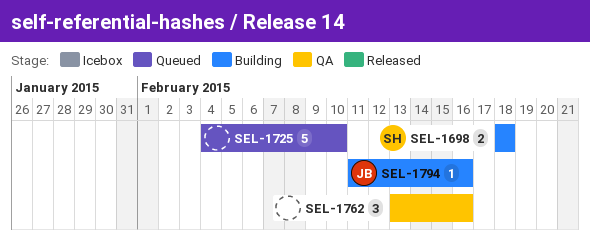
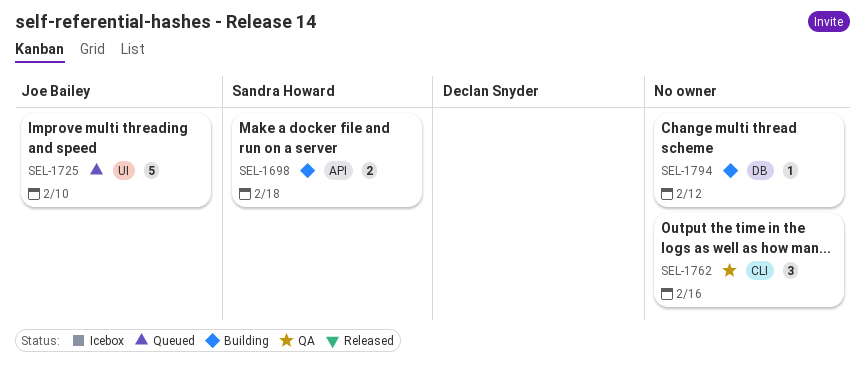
SEL-1725, owner: none -> Joe Bailey
SEL-1794, owner: Joe Bailey -> none
SEL-1794, due: Feb 16 -> Feb 12

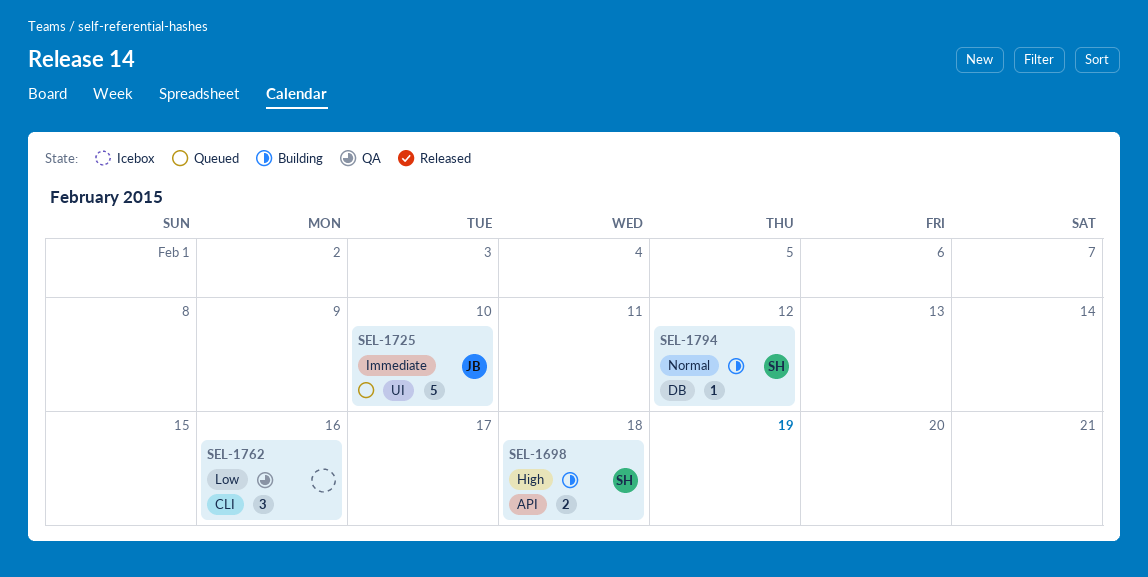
SEL-1794, owner: none -> Sandra Howard

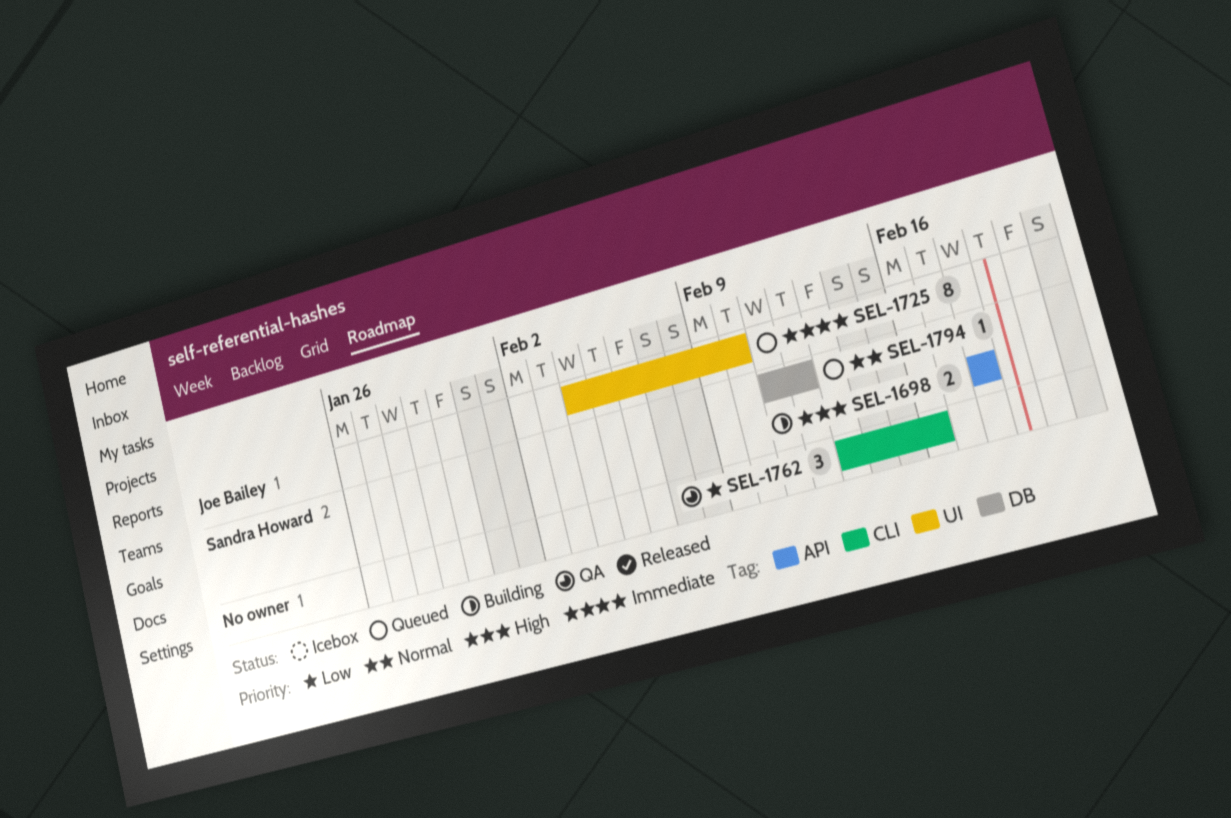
SEL-1725, estimate: 5 -> 8
SEL-1794, status: Building -> Queued

